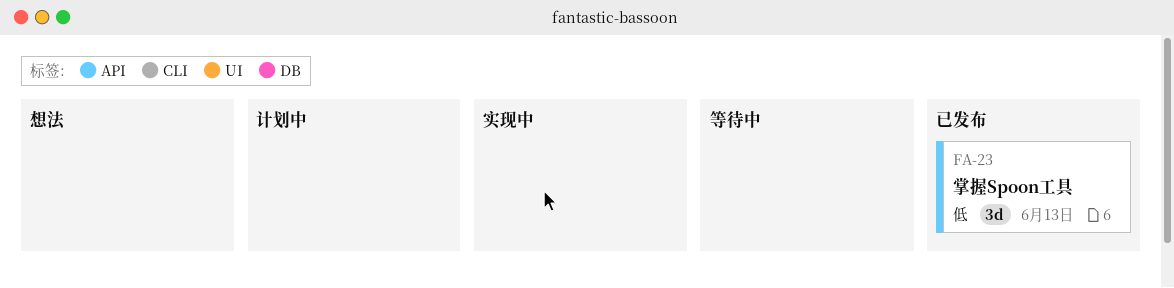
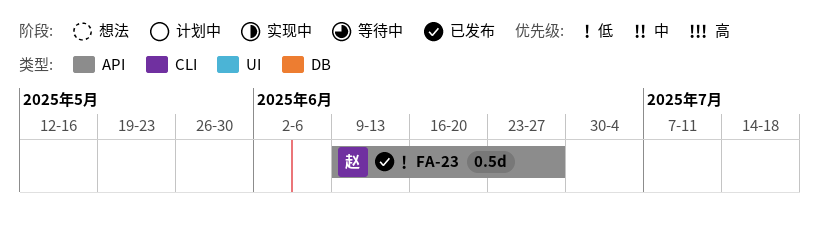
FA-23, estimate: 3d -> 0.5d
FA-23, due: Jun 13 -> Jun 27

